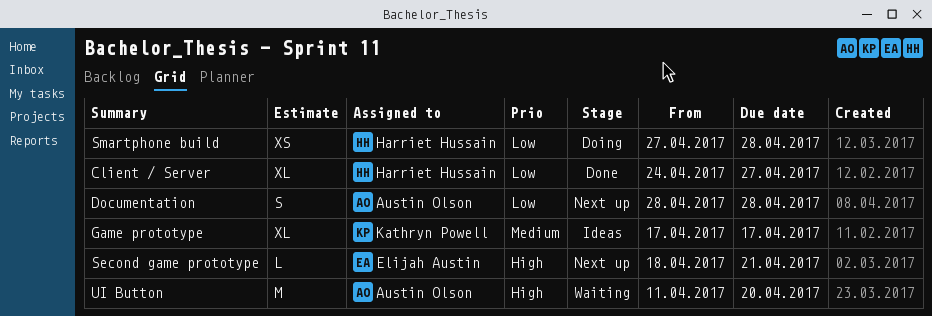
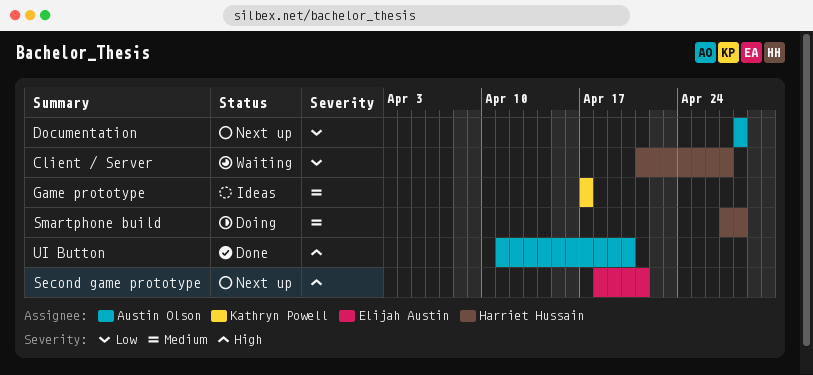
Client / Server, status: Done -> Waiting
Client / Server, start: Apr 24 -> Apr 21
Smartphone build, priority: Low -> Medium
UI Button, status: Waiting -> Done

